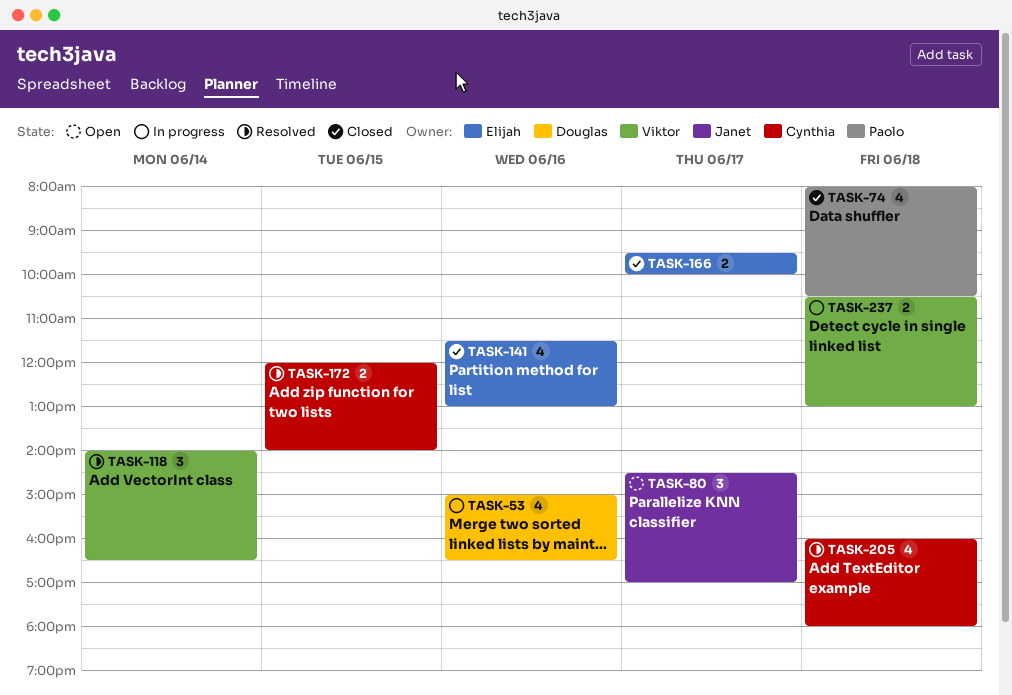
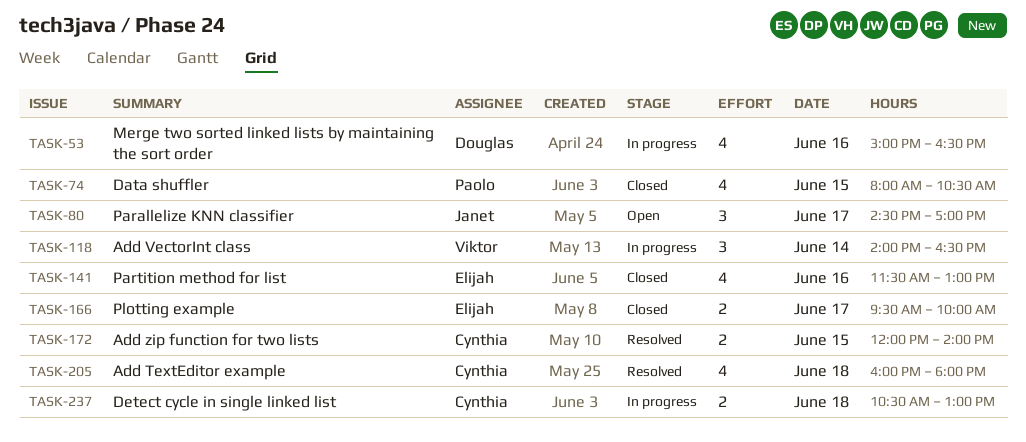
TASK-74, day: Jun 18 -> Jun 15
TASK-118, status: Resolved -> In progress
TASK-237, owner: Viktor -> Cynthia

